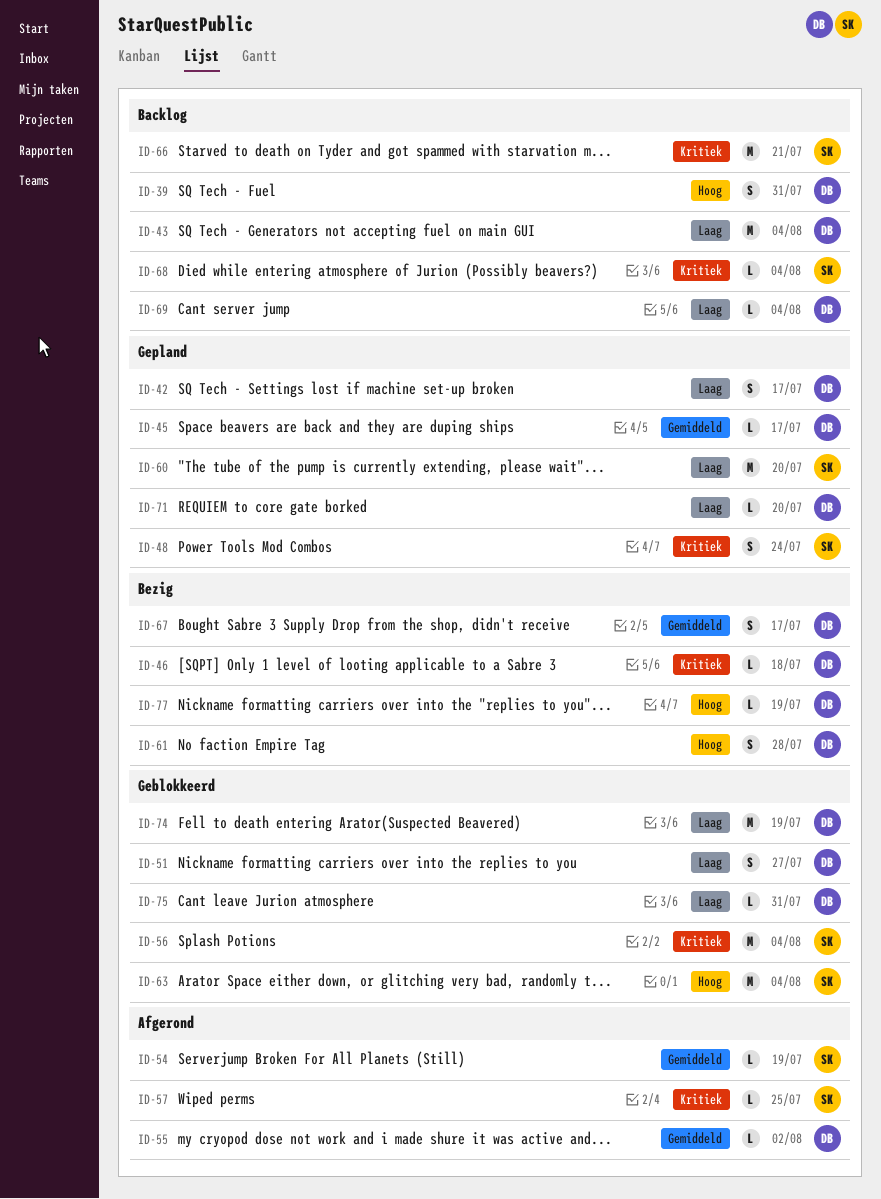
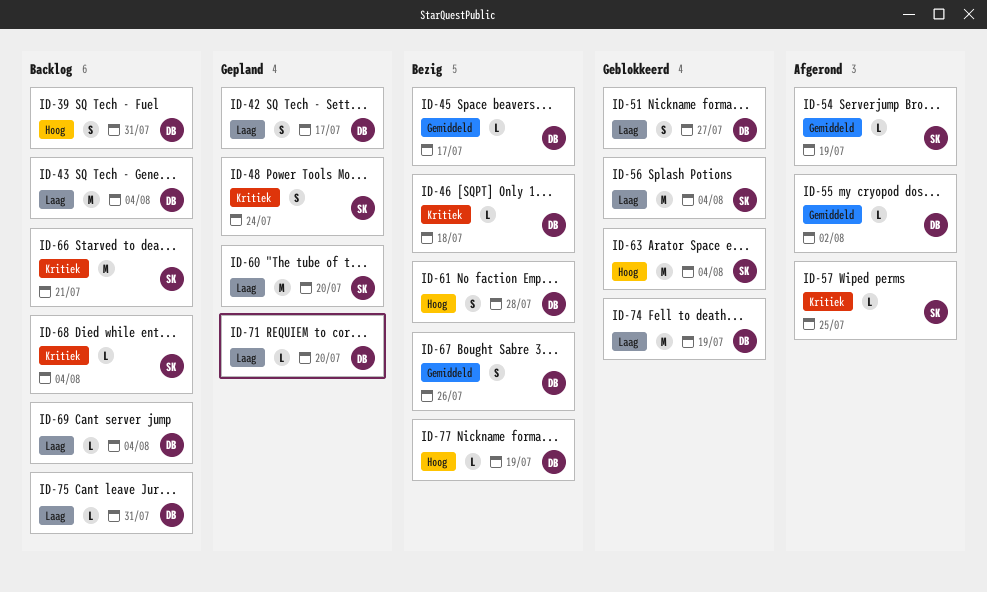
ID-45, status: Gepland -> Bezig
ID-56, priority: Kritiek -> Laag
ID-67, due: Jul 17 -> Jul 26
ID-75, status: Geblokkeerd -> Backlog

